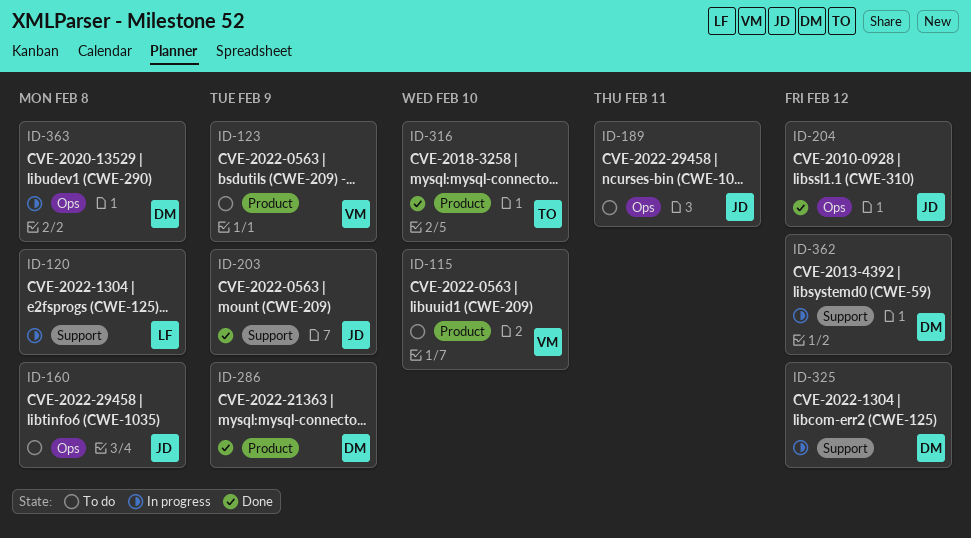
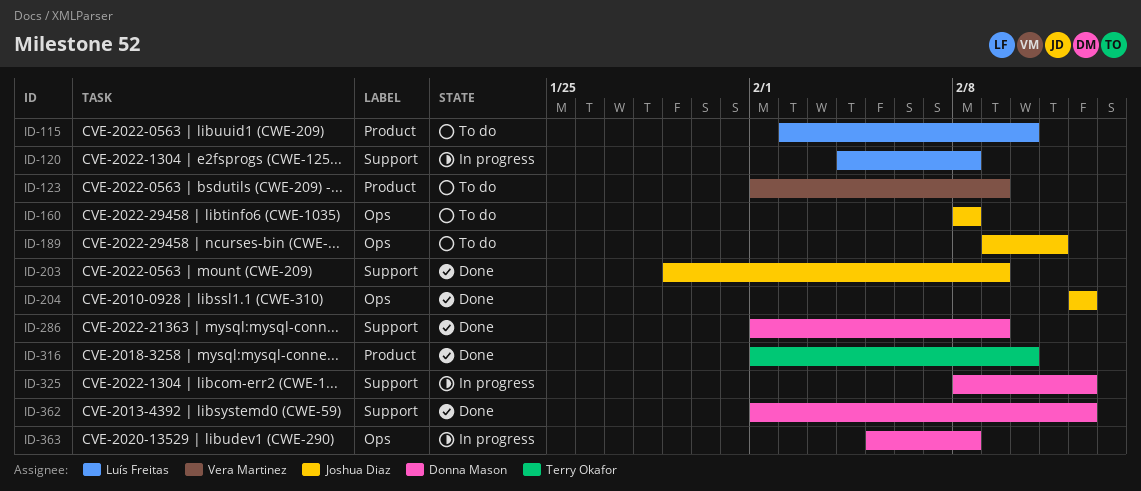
ID-115, owner: Vera Martinez -> Luís Freitas
ID-286, label: Product -> Support
ID-362, status: In progress -> Done

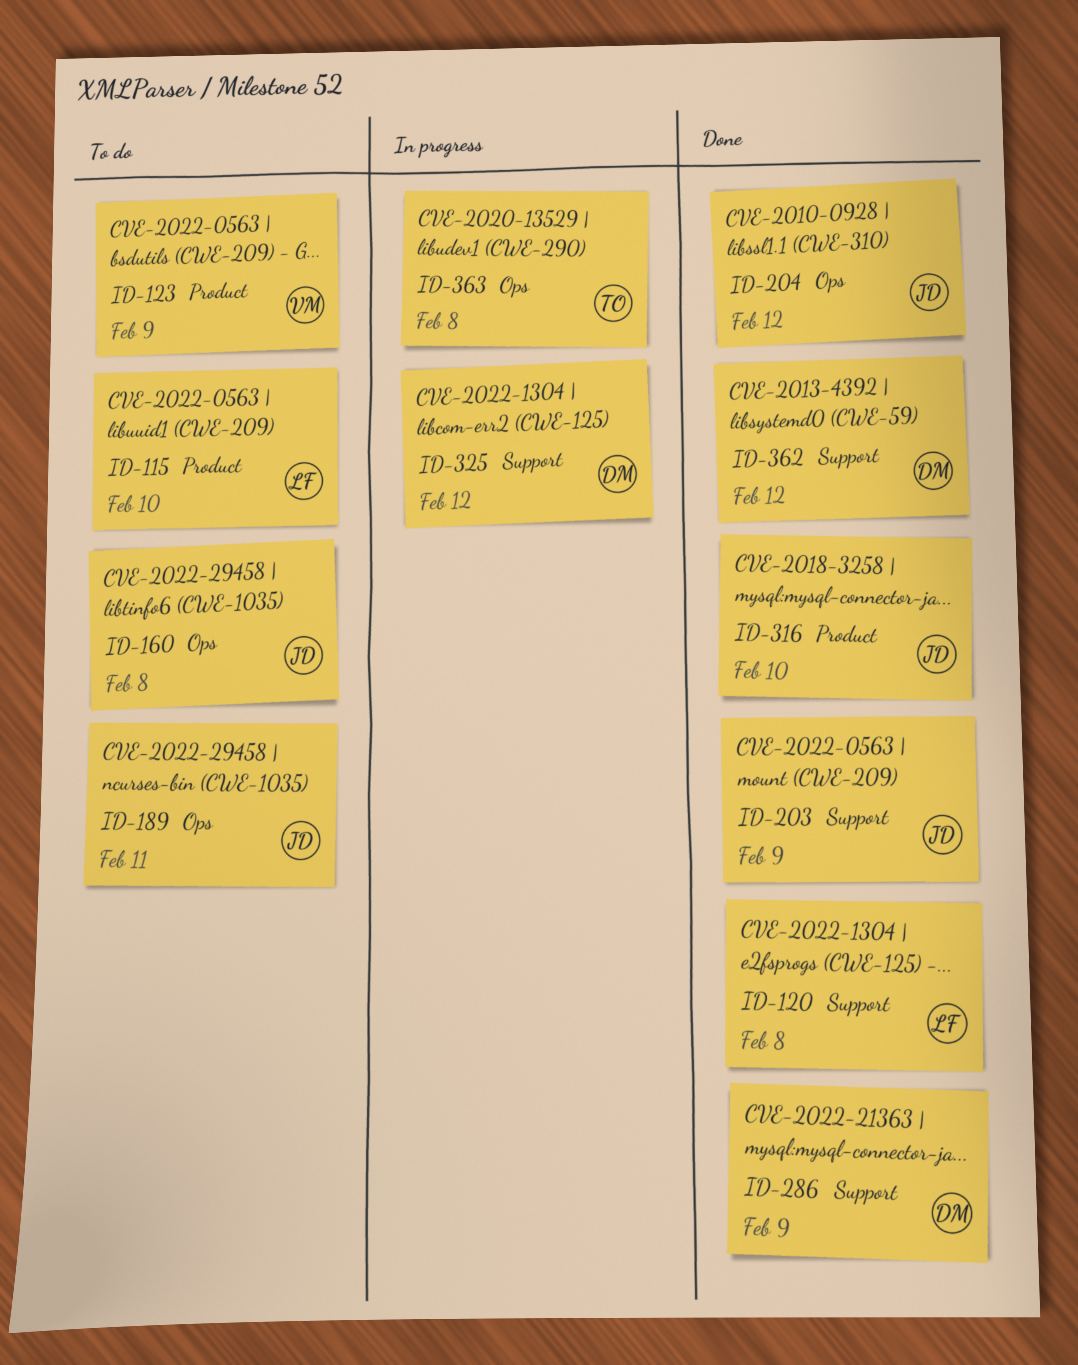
ID-120, status: In progress -> Done
ID-316, owner: Terry Okafor -> Joshua Diaz
ID-363, owner: Donna Mason -> Terry Okafor

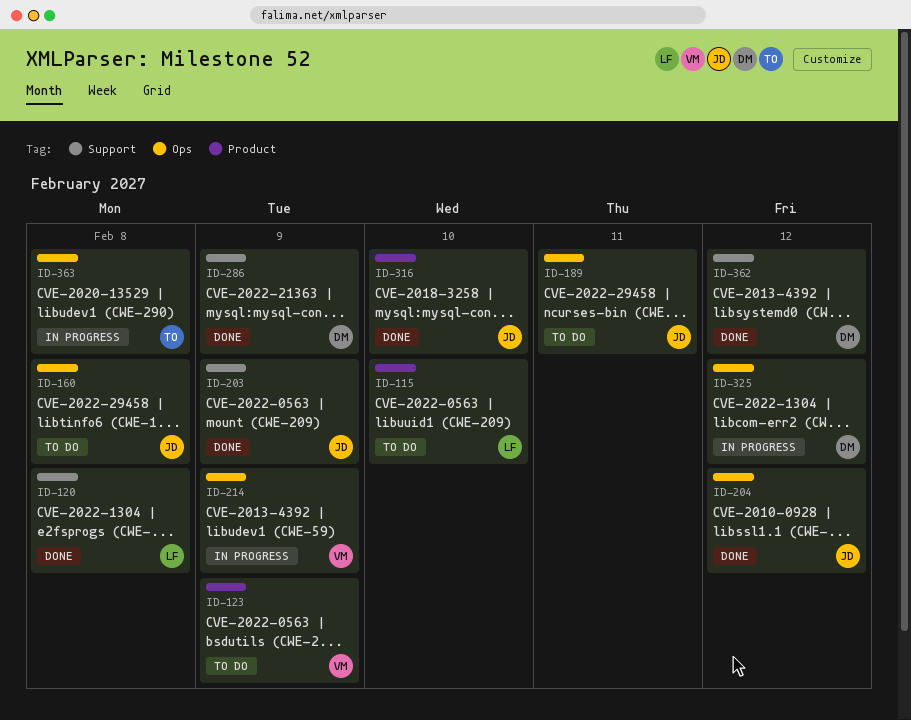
ID-214: none -> present
ID-325, label: Support -> Ops

